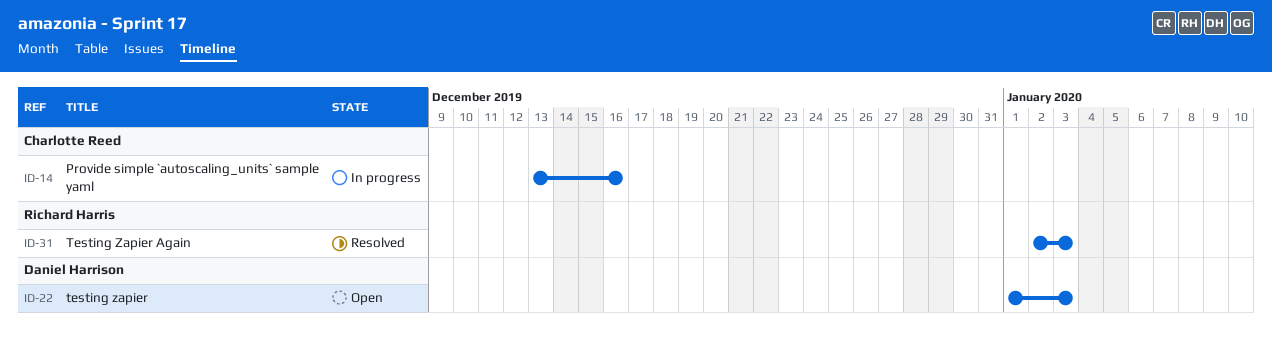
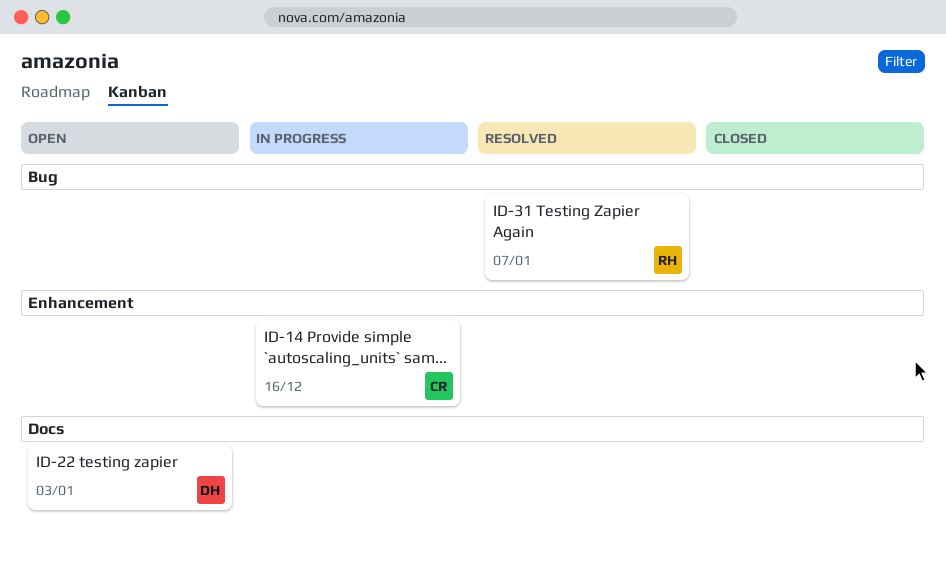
ID-31, due: Jan 3 -> Jan 7

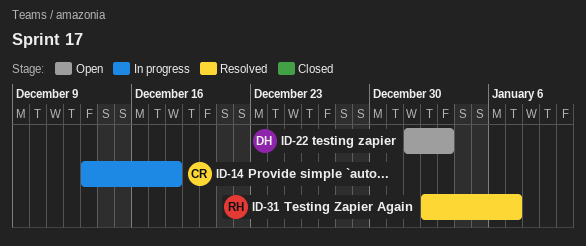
ID-14, due: Dec 16 -> Dec 18

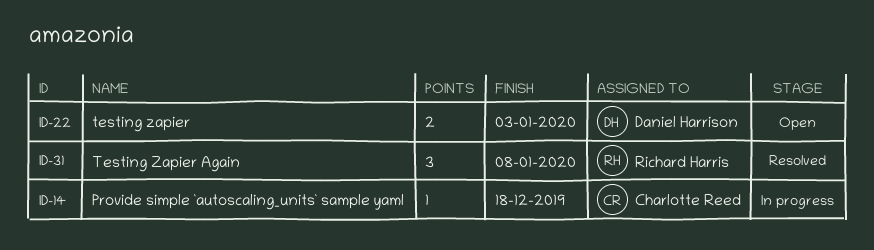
ID-31, due: Jan 7 -> Jan 8

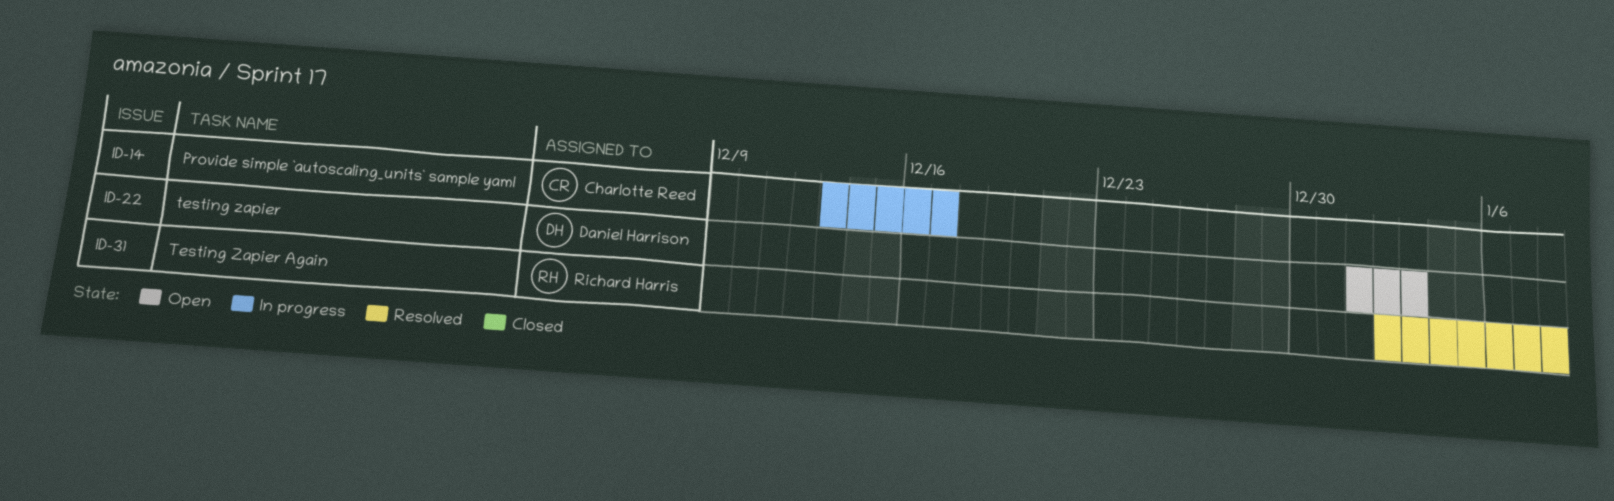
ID-14, due: Dec 18 -> Dec 17

